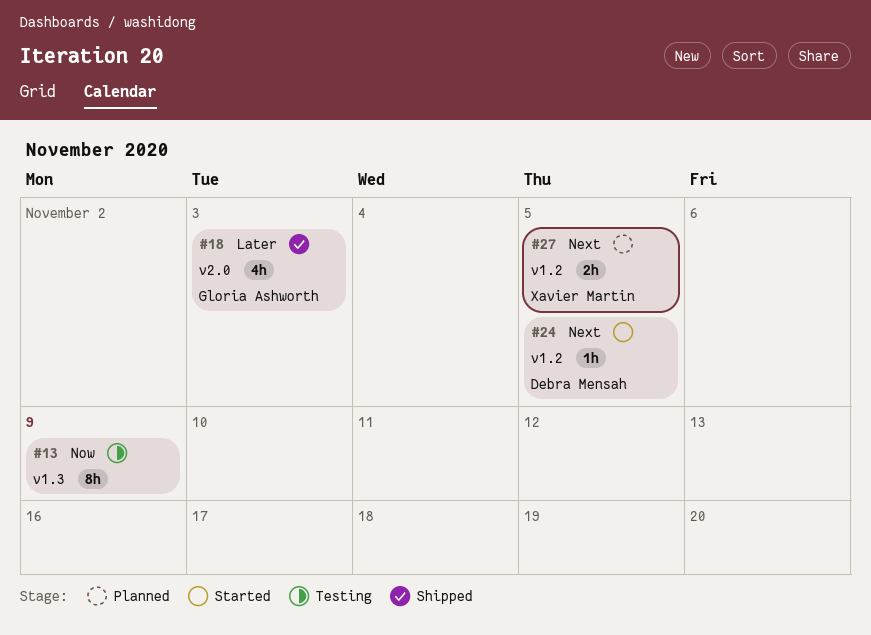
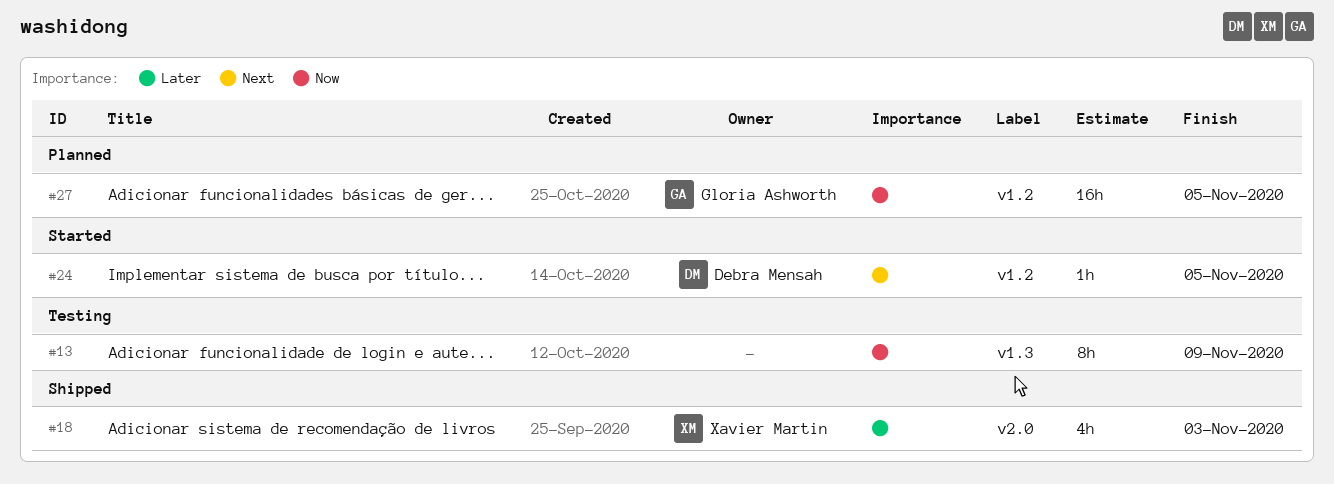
#18, owner: Gloria Ashworth -> Xavier Martin
#27, owner: Xavier Martin -> Gloria Ashworth
#27, priority: Next -> Now
#27, estimate: 2h -> 16h

